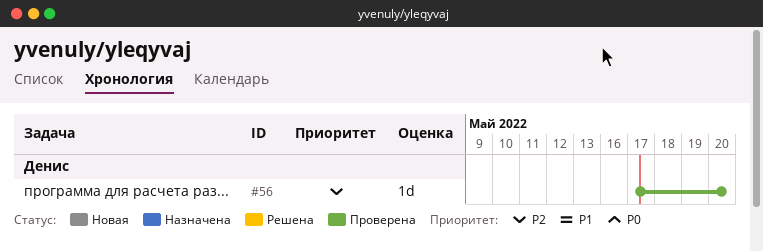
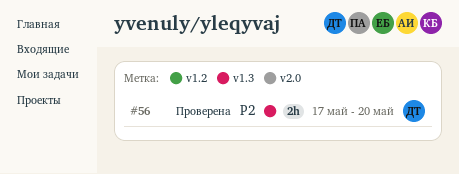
#56, estimate: 1d -> 2h

